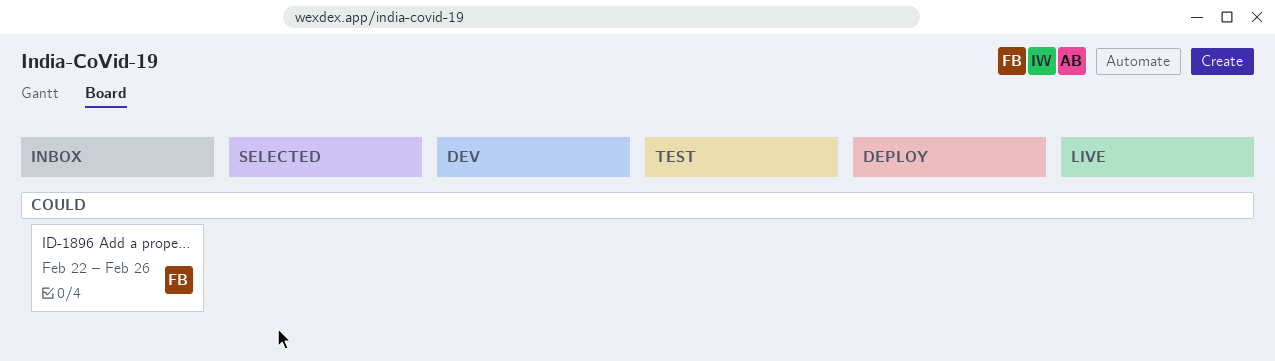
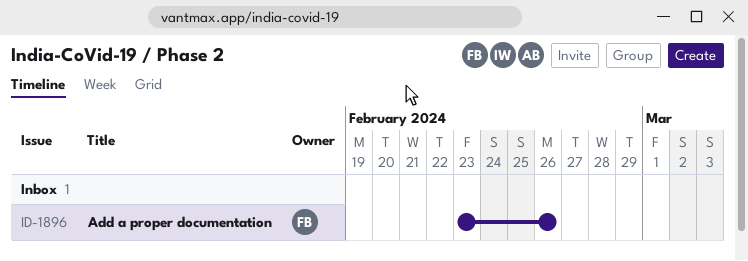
ID-1896, start: Feb 22 -> Feb 23

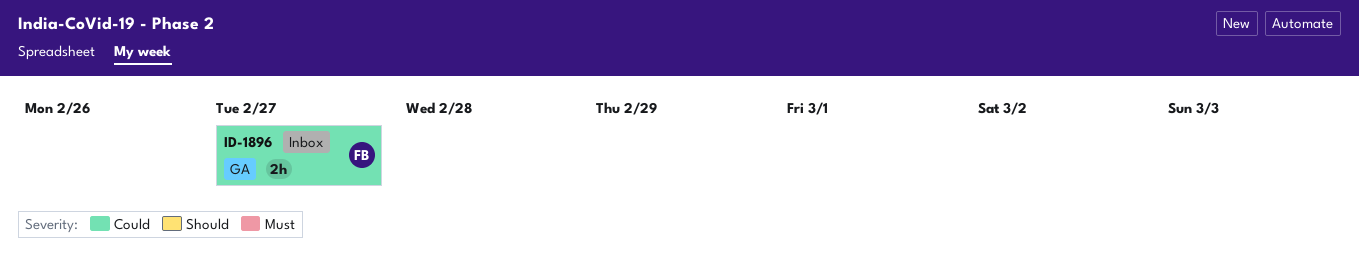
ID-1896, due: Feb 26 -> Feb 27

